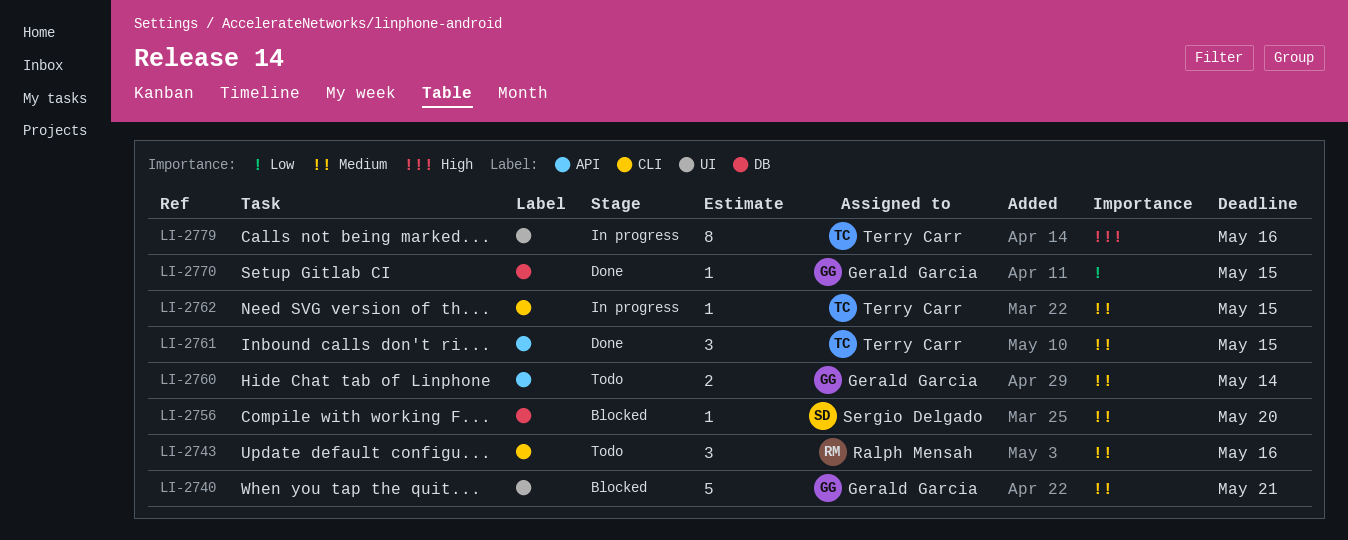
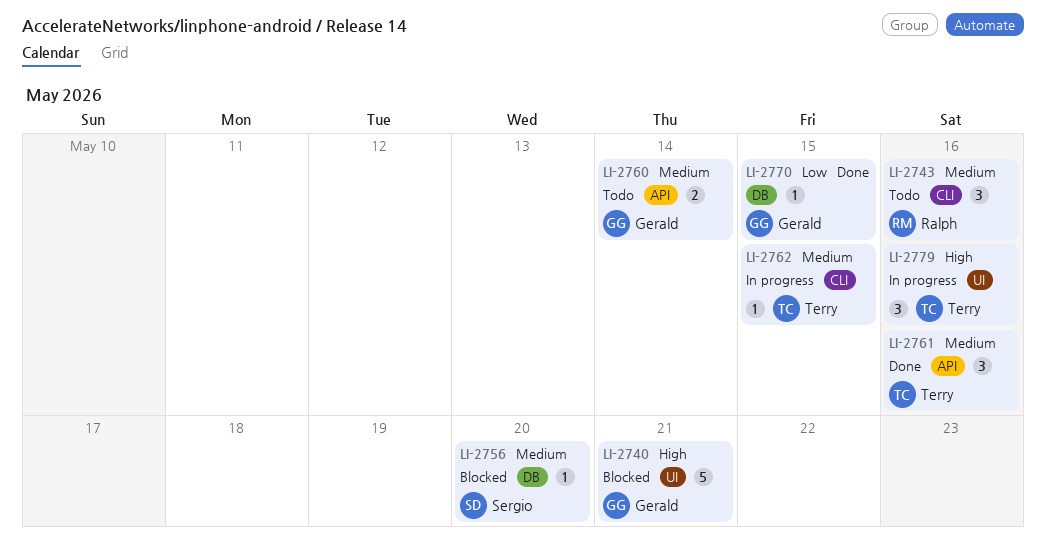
LI-2740, priority: Medium -> High
LI-2761, due: May 15 -> May 16
LI-2779, estimate: 8 -> 3

